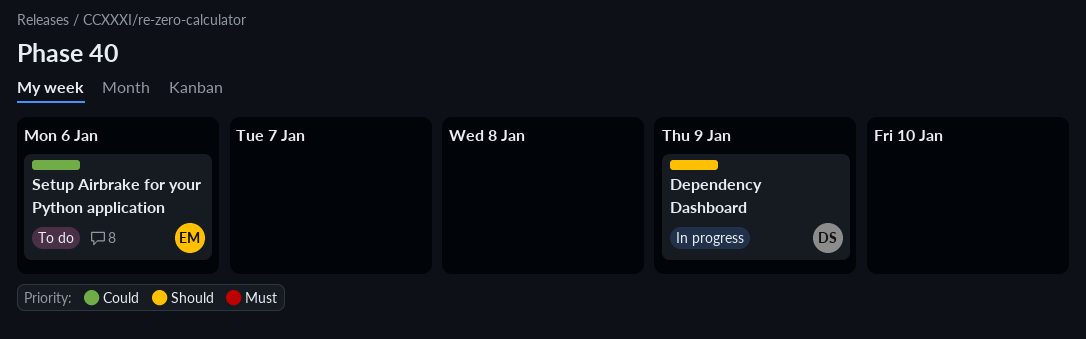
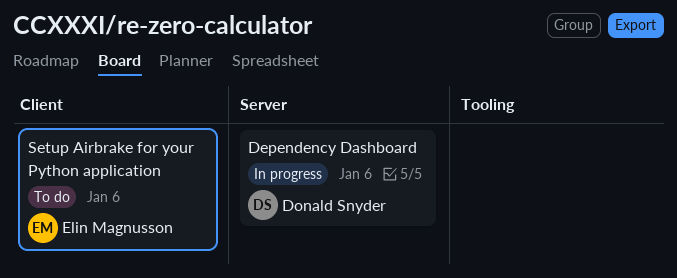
Dependency Dashboard, due: Jan 9 -> Jan 6

